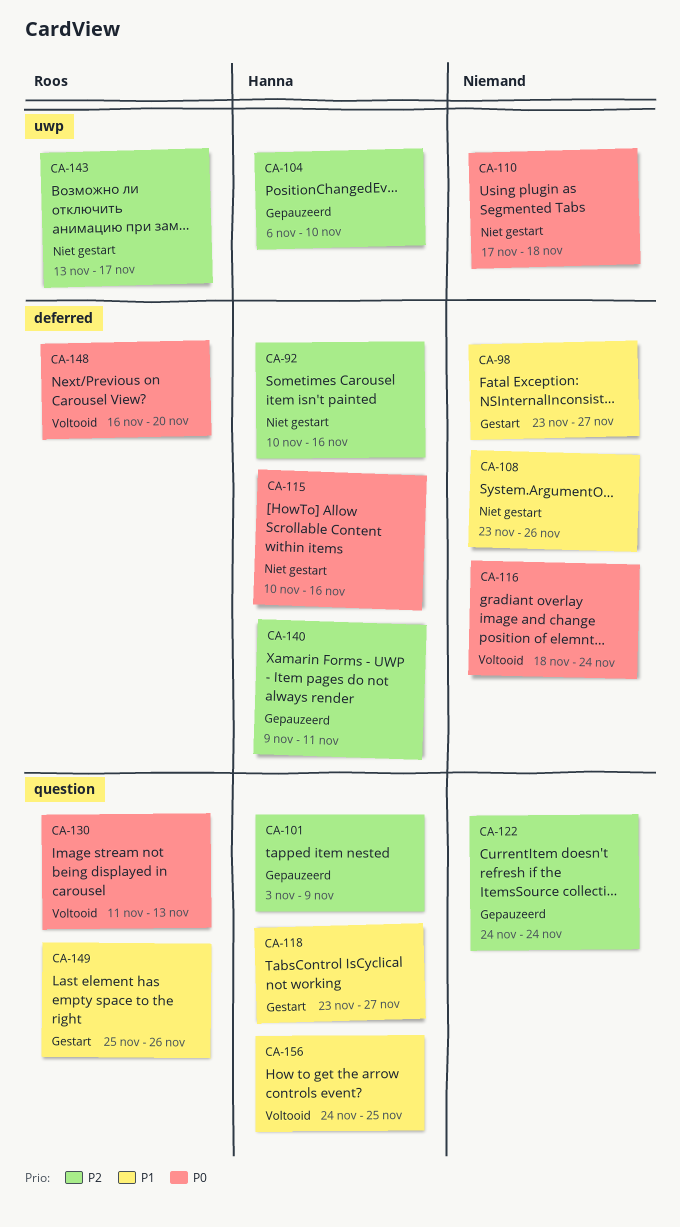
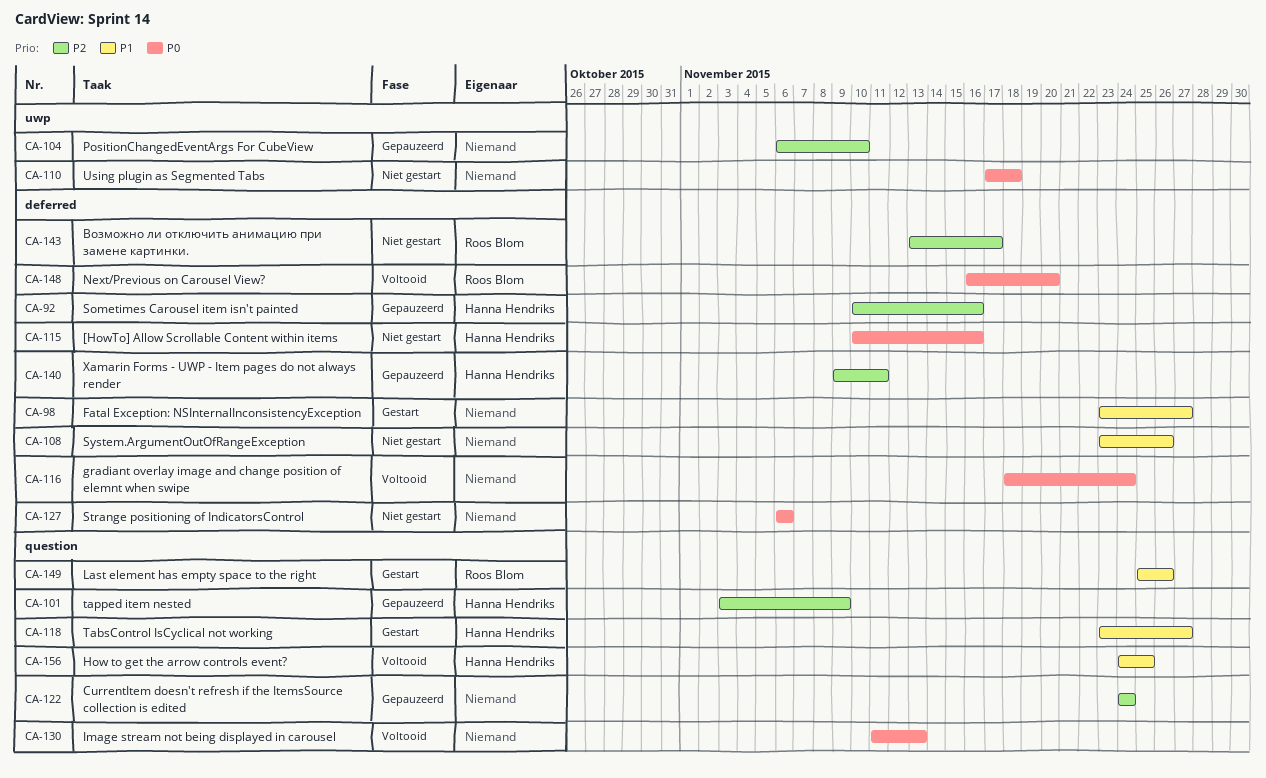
CA-92, status: Niet gestart -> Gepauzeerd
CA-104, owner: Hanna Hendriks -> none
CA-127: none -> present
CA-130, owner: Roos Blom -> none
CA-143, label: uwp -> deferred

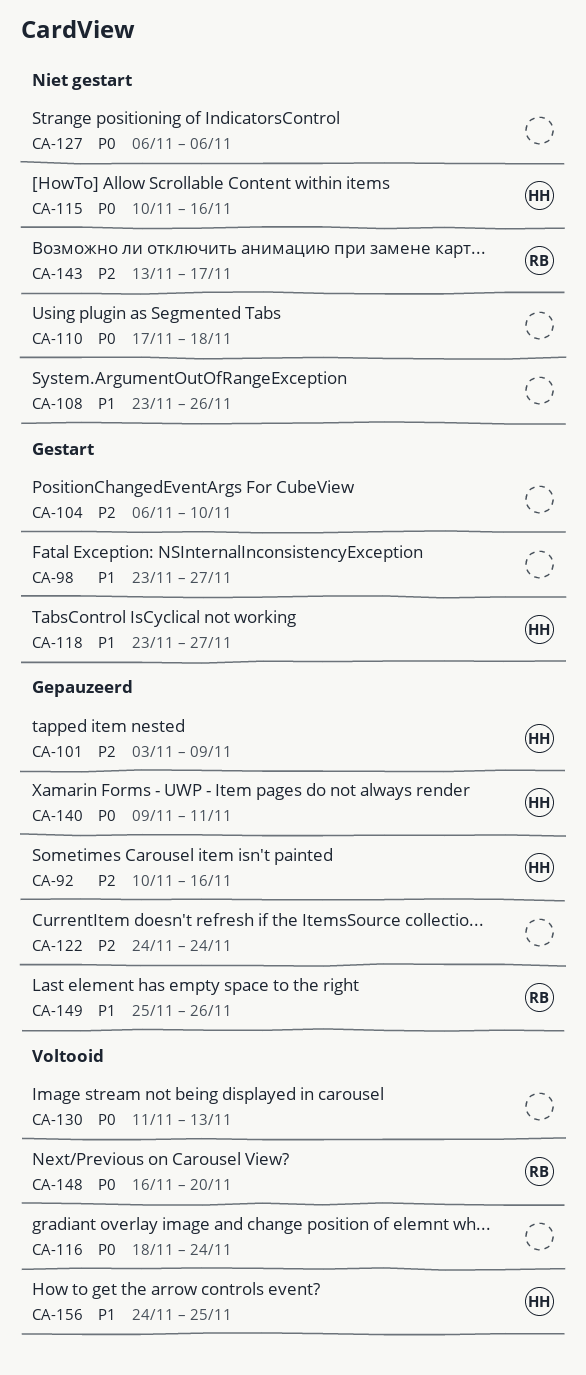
CA-104, status: Gepauzeerd -> Gestart
CA-140, priority: P2 -> P0
CA-149, status: Gestart -> Gepauzeerd

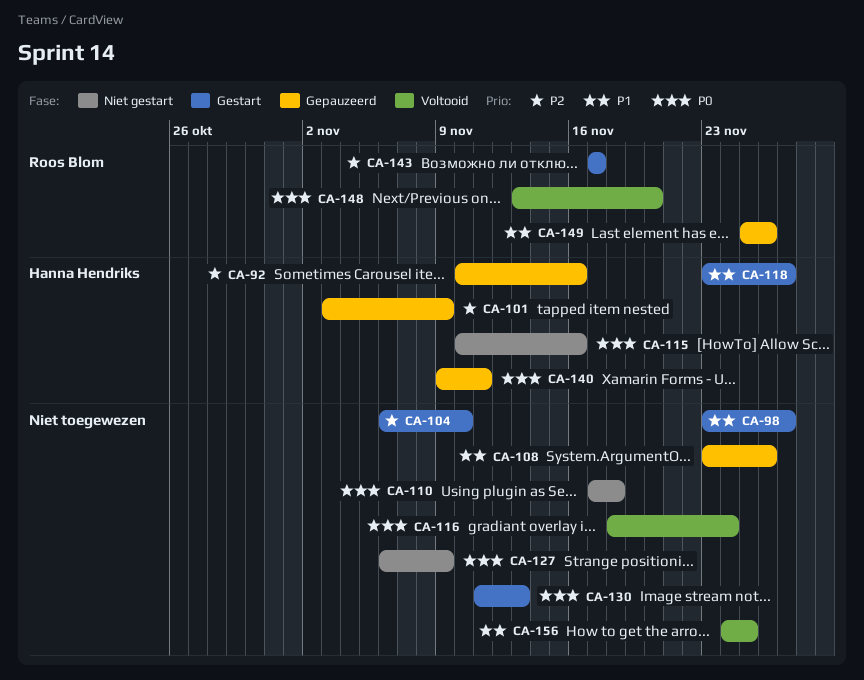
CA-108, status: Niet gestart -> Gepauzeerd
CA-122: present -> none
CA-127, due: Nov 6 -> Nov 9
CA-130, status: Voltooid -> Gestart
CA-143, status: Niet gestart -> Gestart
CA-143, start: Nov 13 -> Nov 17
CA-148, start: Nov 16 -> Nov 13
CA-156, owner: Hanna Hendriks -> none

